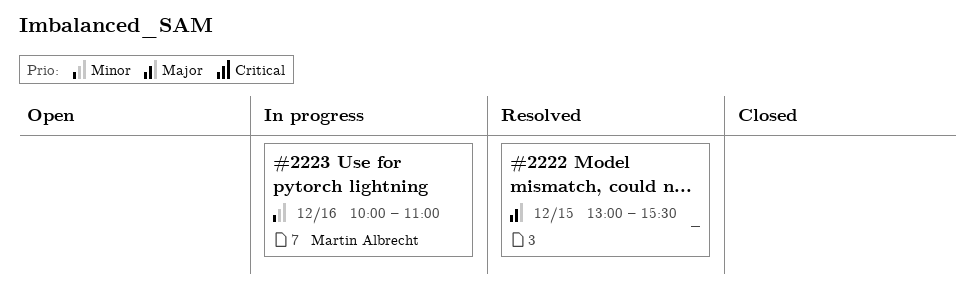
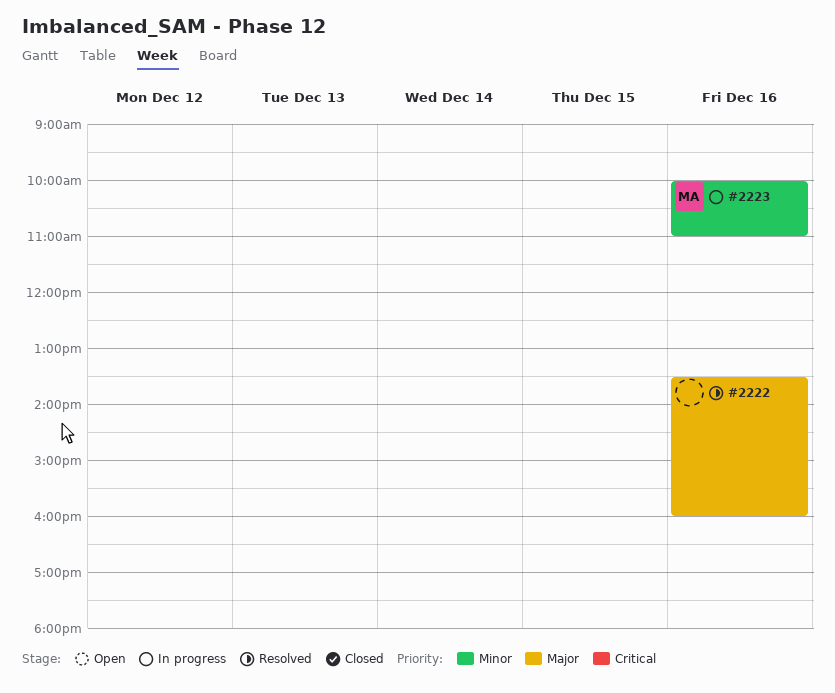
#2222, day: Dec 15 -> Dec 16
#2222, begins: 13:00 -> 13:30
#2222, ends: 15:30 -> 16:00

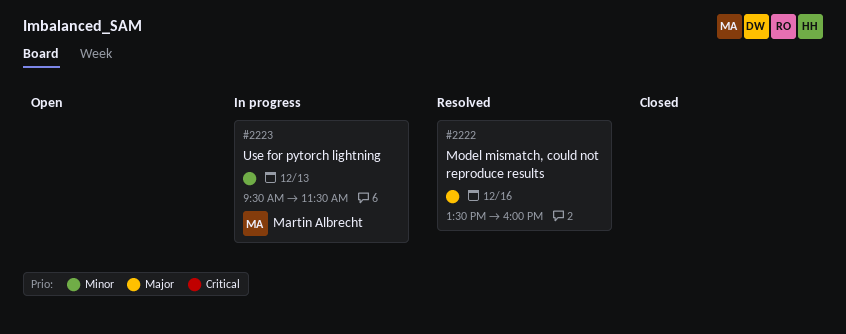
#2223, day: Dec 16 -> Dec 13
#2223, begins: 10:00 -> 09:30
#2223, ends: 11:00 -> 11:30

